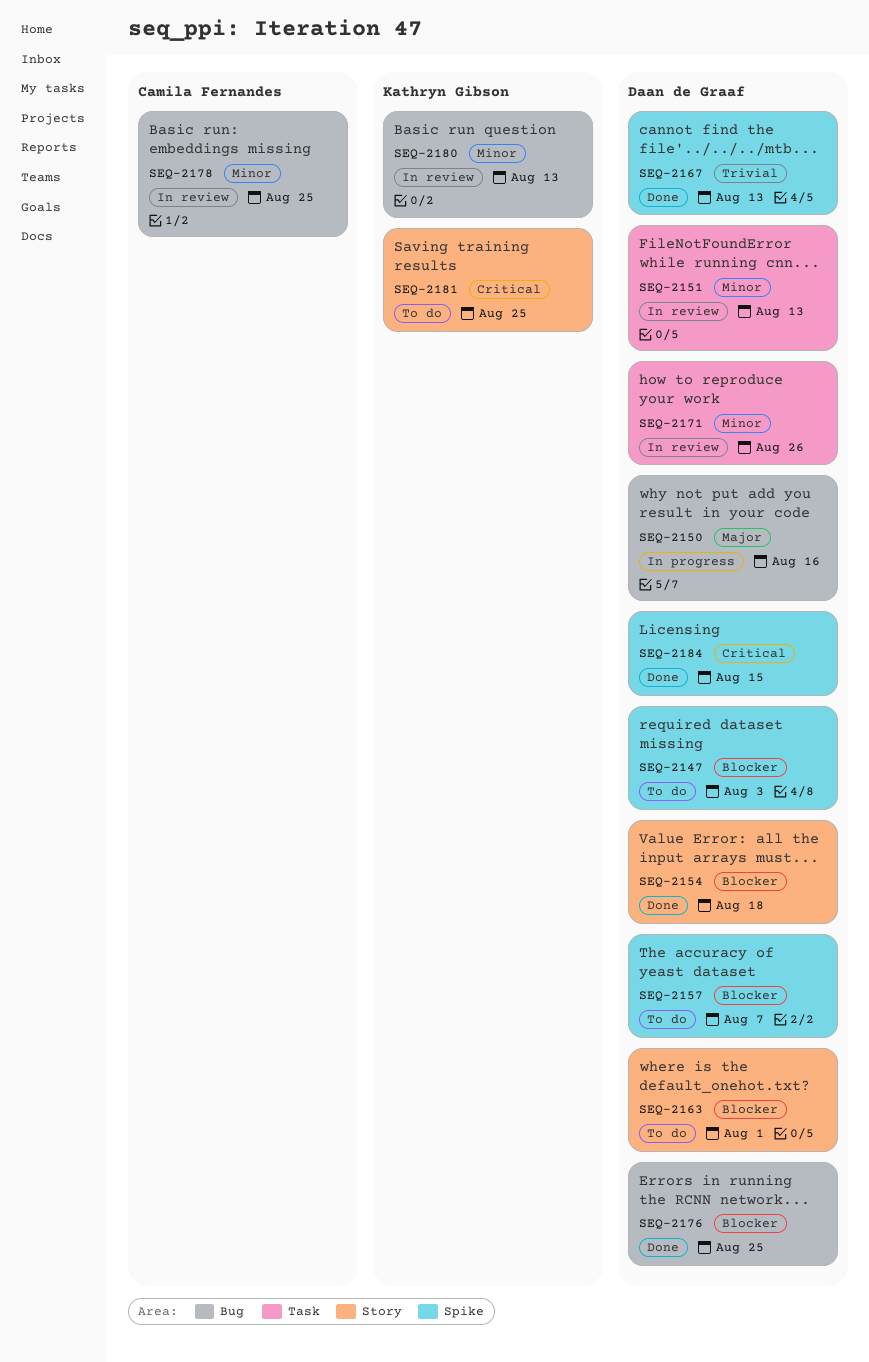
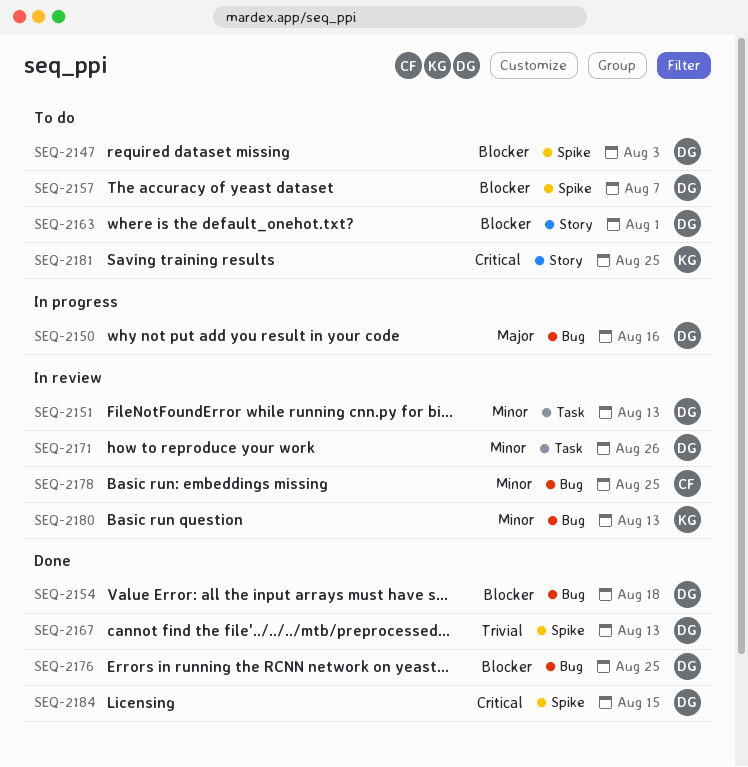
SEQ-2154, label: Story -> Bug

